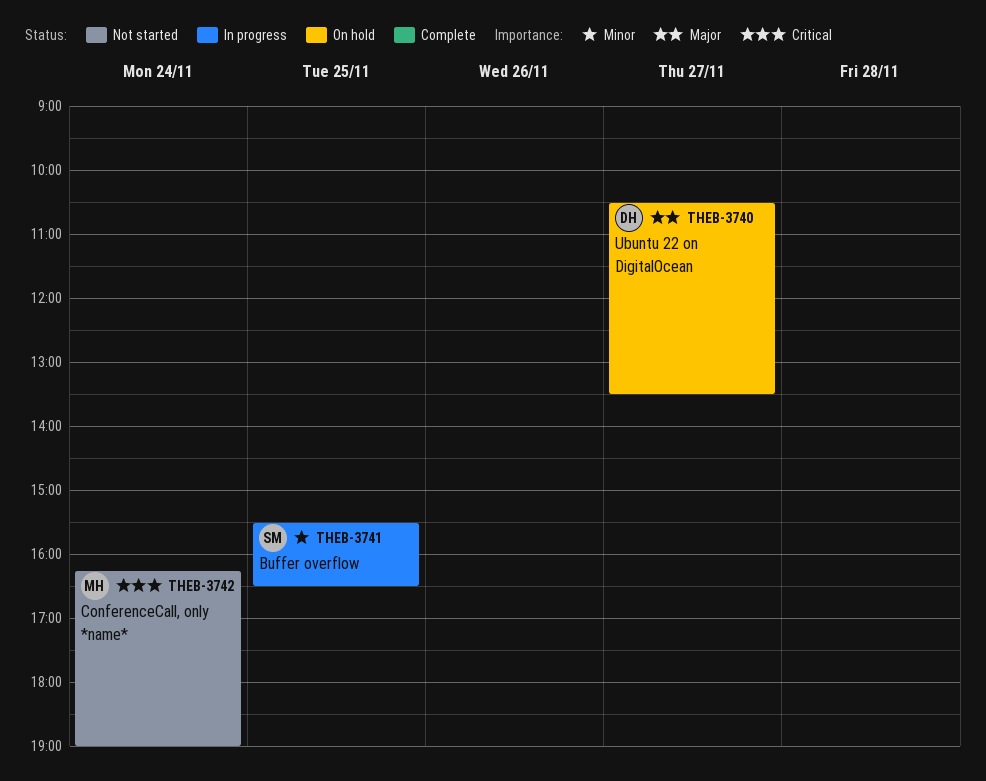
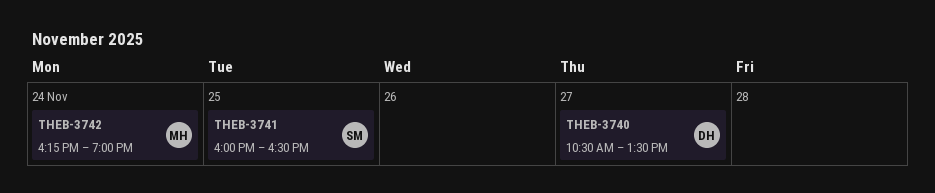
THEB-3741, begins: 15:30 -> 16:00

